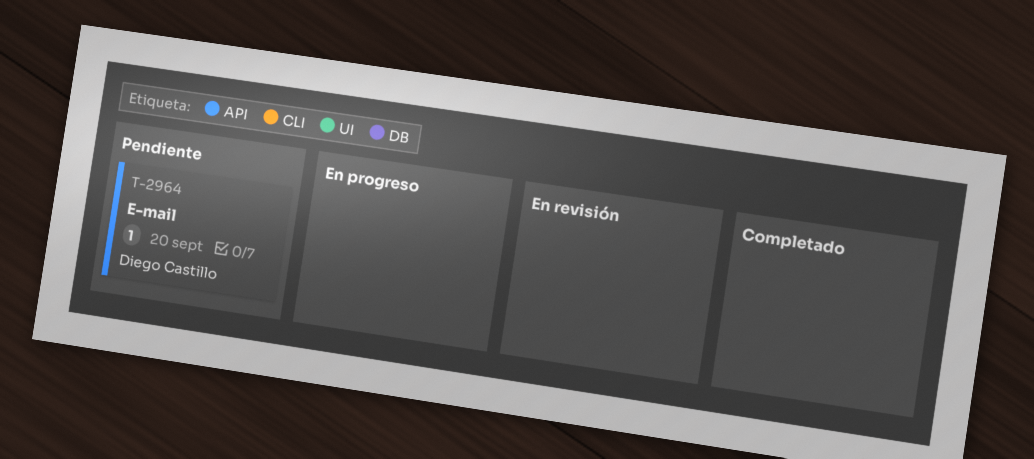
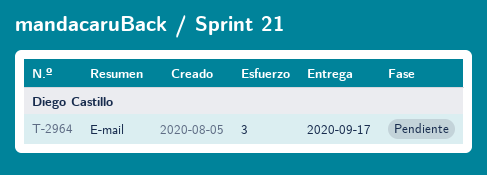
T-2964, estimate: 1 -> 3
T-2964, due: Sep 20 -> Sep 17

